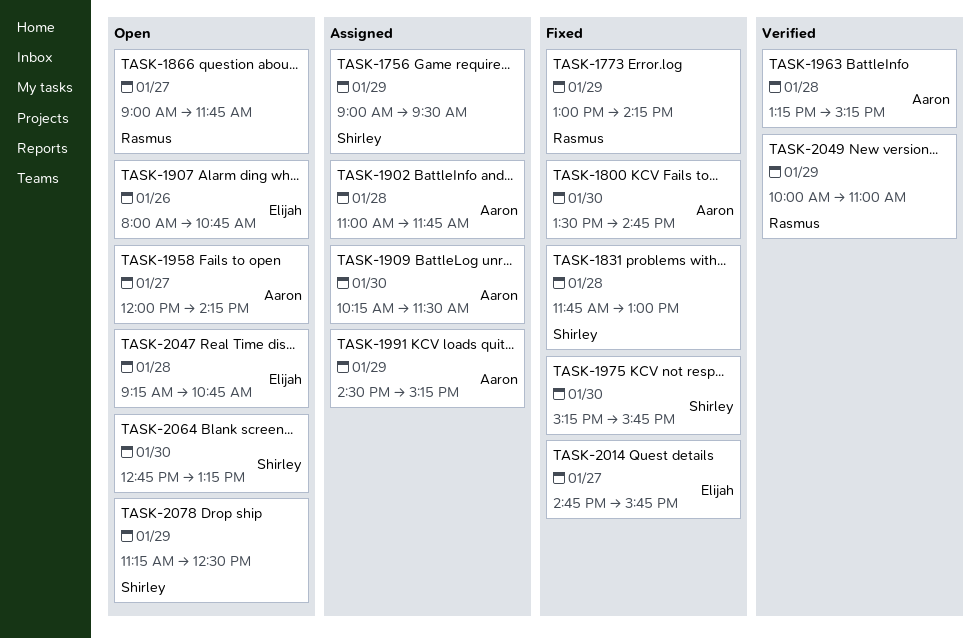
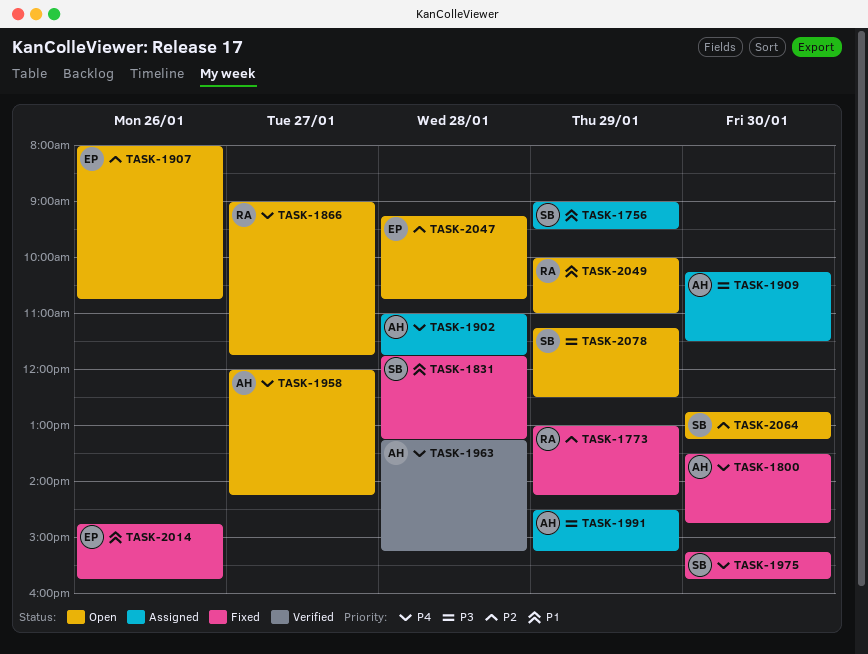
TASK-1831, ends: 13:00 -> 13:15
TASK-2014, day: Jan 27 -> Jan 26
TASK-2049, status: Verified -> Open

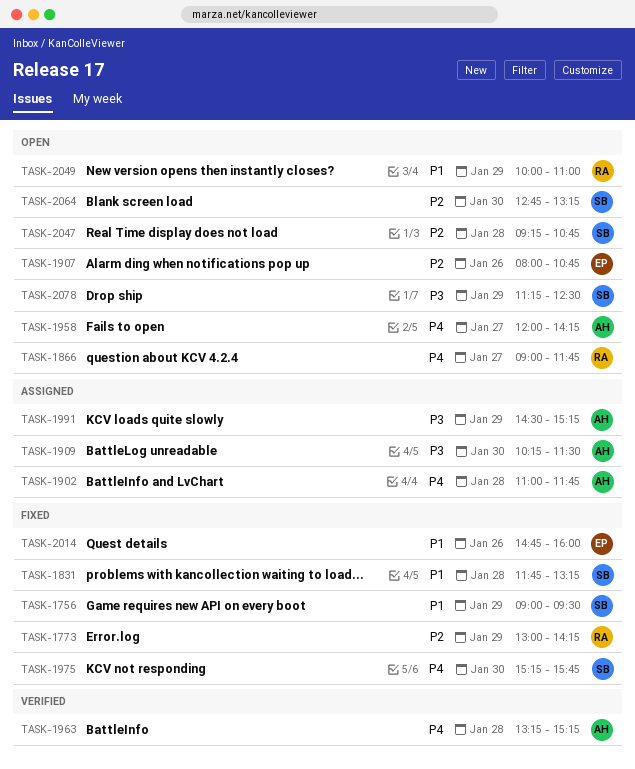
TASK-1756, status: Assigned -> Fixed
TASK-1800: present -> none
TASK-2014, ends: 15:45 -> 16:00
TASK-2047, owner: EP -> SB

